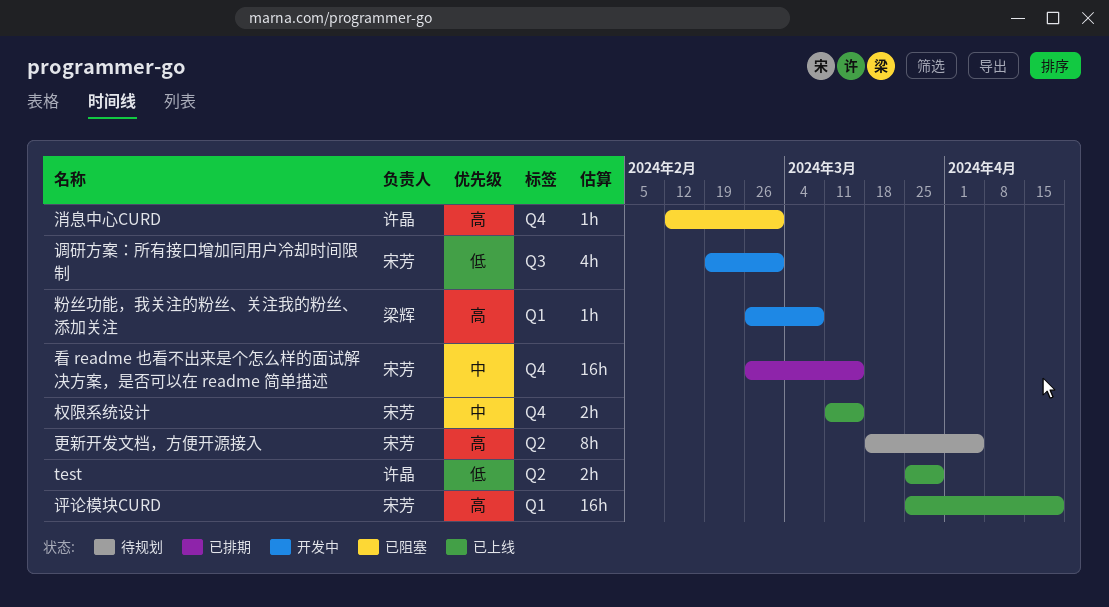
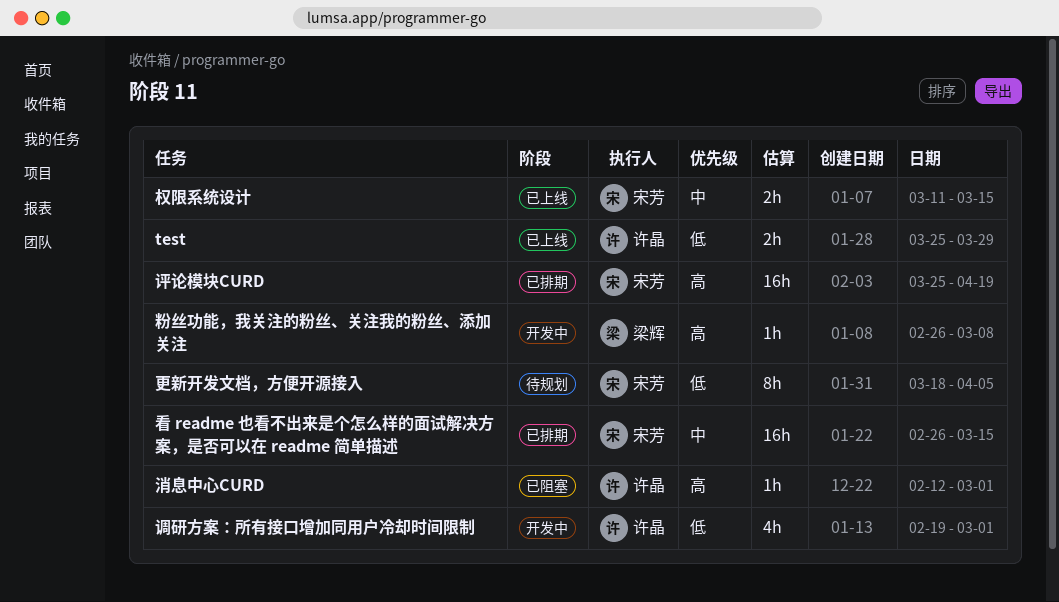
更新开发文档，方便开源接入, priority: 高 -> 低
评论模块CURD, status: 已上线 -> 已排期
调研方案：所有接口增加同用户冷却时间限制, owner: 宋芳 -> 许晶

